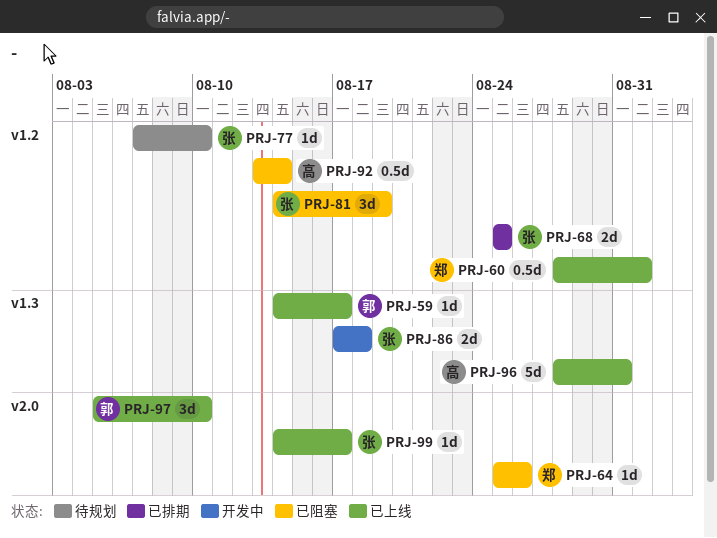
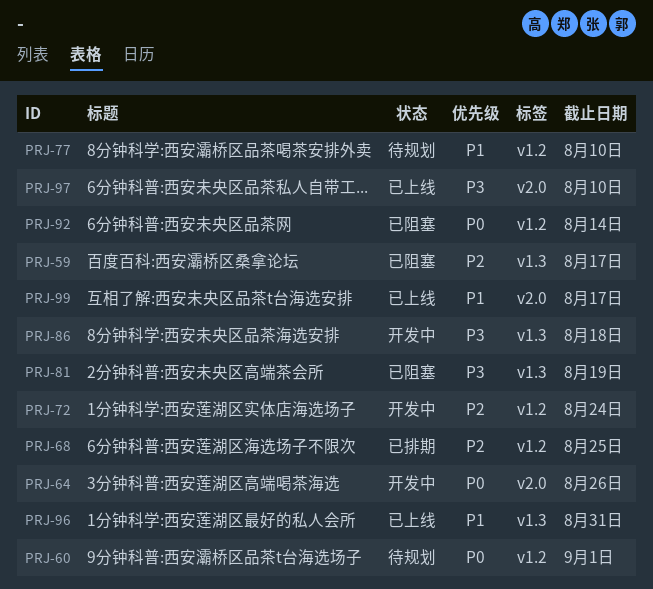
PRJ-59, status: 已上线 -> 已阻塞
PRJ-60, status: 已上线 -> 待规划
PRJ-64, status: 已阻塞 -> 开发中
PRJ-72: none -> present
PRJ-81, label: v1.2 -> v1.3

